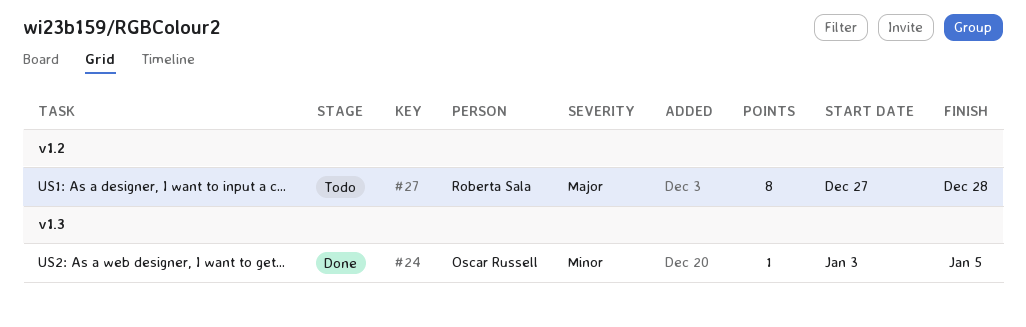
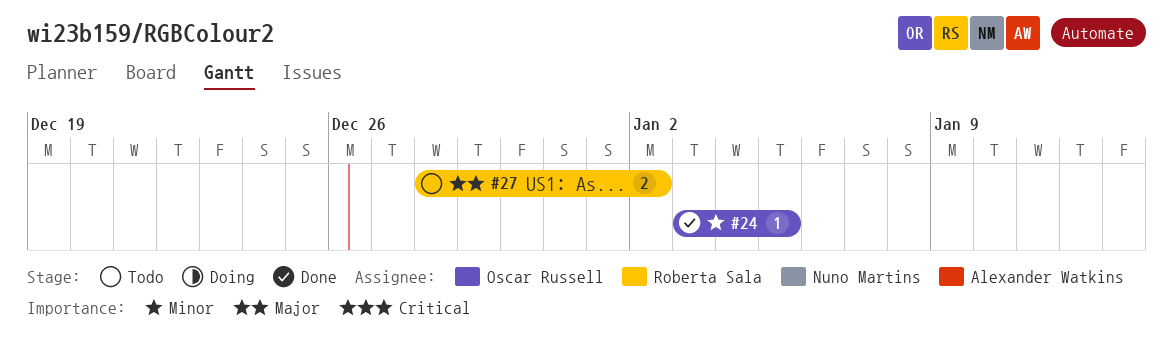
#27, estimate: 8 -> 2
#27, start: Dec 27 -> Dec 28
#27, due: Dec 28 -> Jan 2

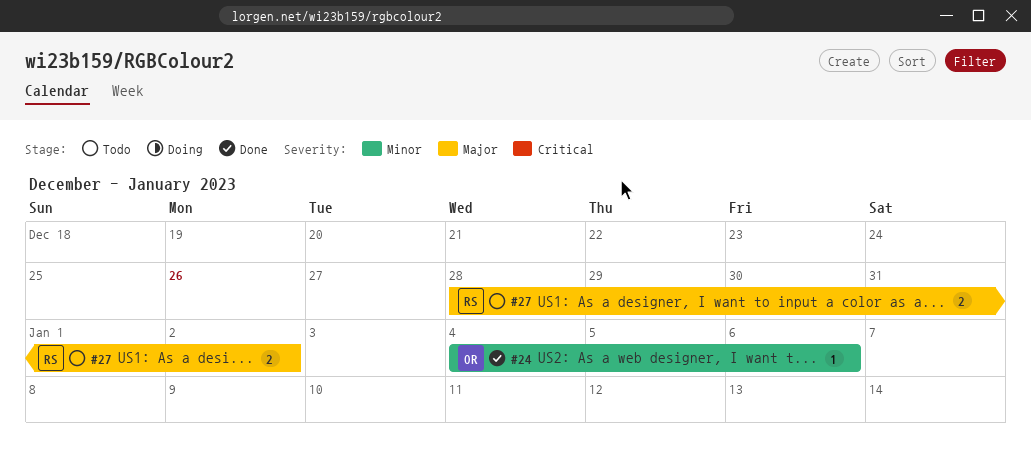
#24, start: Jan 3 -> Jan 4
#24, due: Jan 5 -> Jan 6

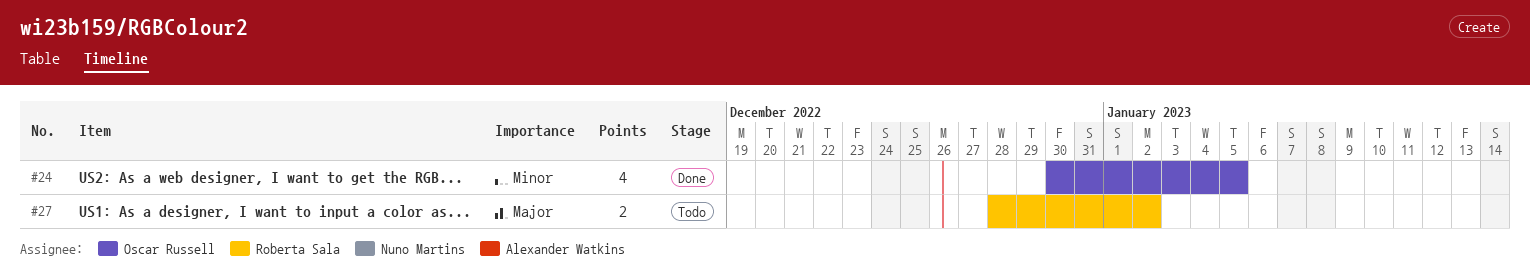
#24, estimate: 1 -> 4
#24, start: Jan 4 -> Dec 30
#24, due: Jan 6 -> Jan 5

